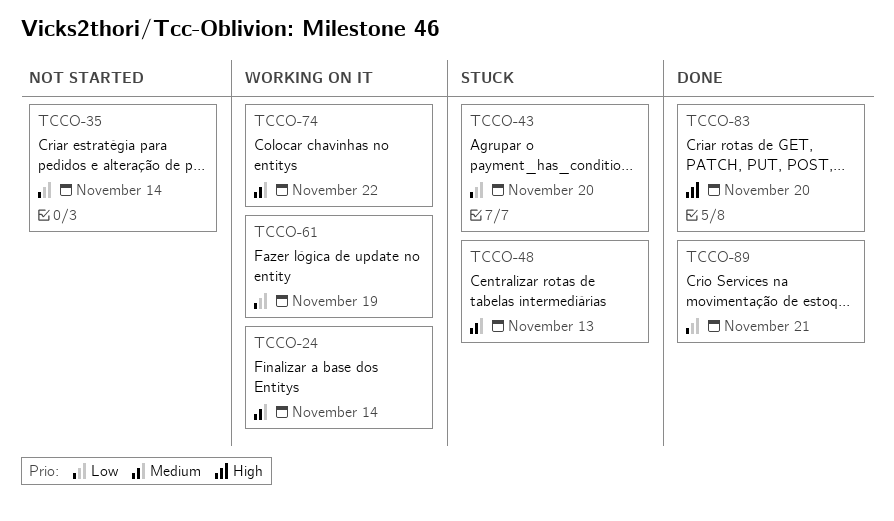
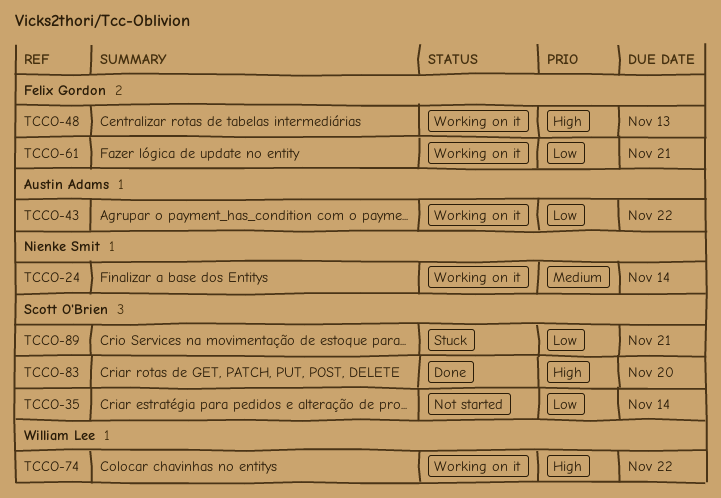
TCCO-43, status: Stuck -> Working on it
TCCO-43, due: Nov 20 -> Nov 22
TCCO-48, status: Stuck -> Working on it
TCCO-48, priority: Medium -> High
TCCO-61, due: Nov 19 -> Nov 21
TCCO-74, priority: Medium -> High
TCCO-89, status: Done -> Stuck

